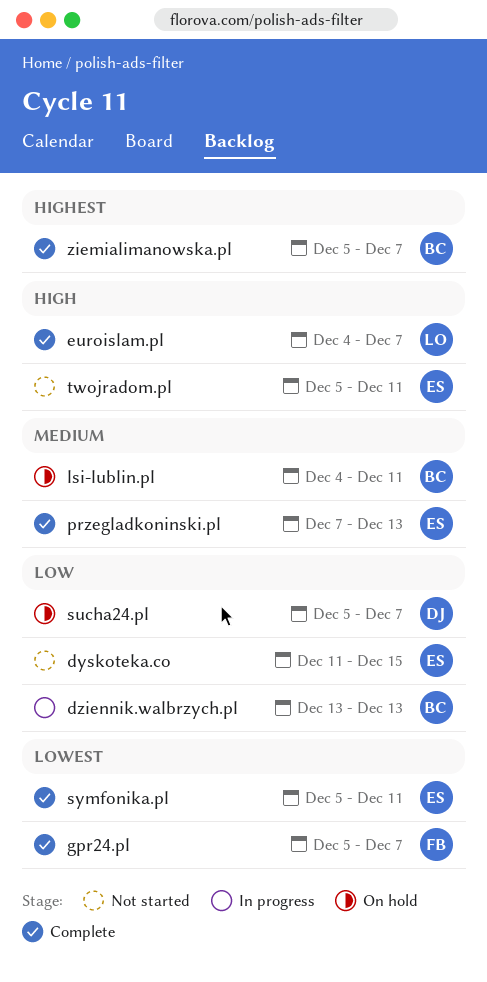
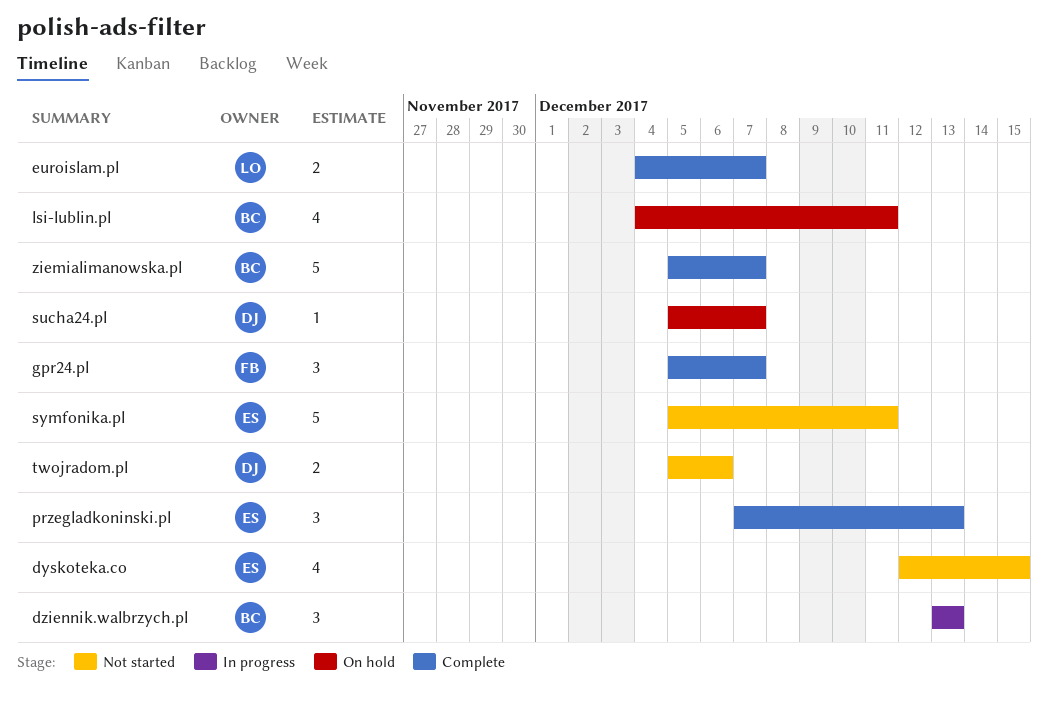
dyskoteka.co, start: Dec 11 -> Dec 12
symfonika.pl, status: Complete -> Not started
twojradom.pl, owner: ES -> DJ
twojradom.pl, due: Dec 11 -> Dec 6

